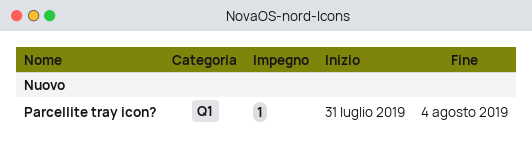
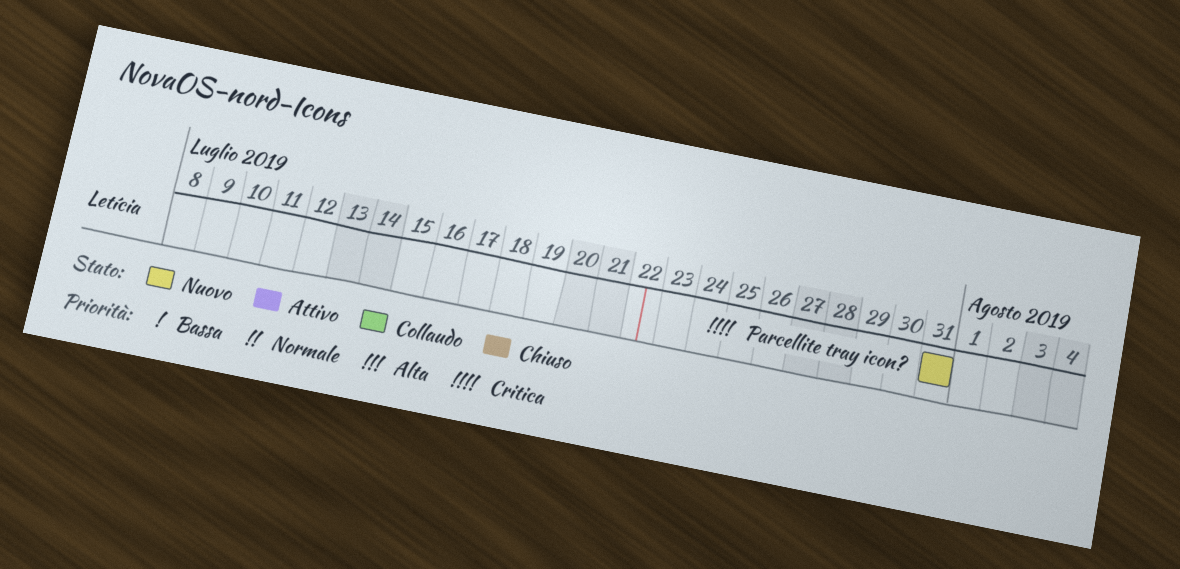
Parcellite tray icon?, due: Aug 4 -> Jul 31

